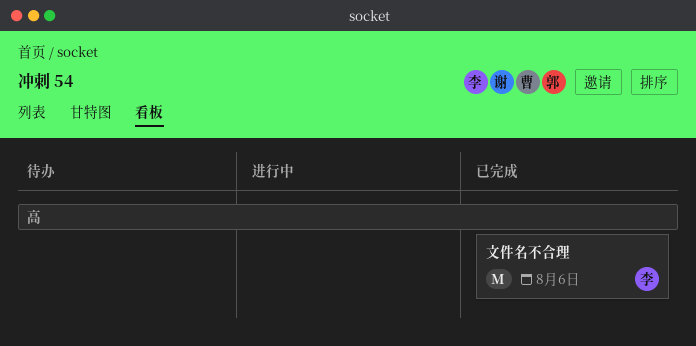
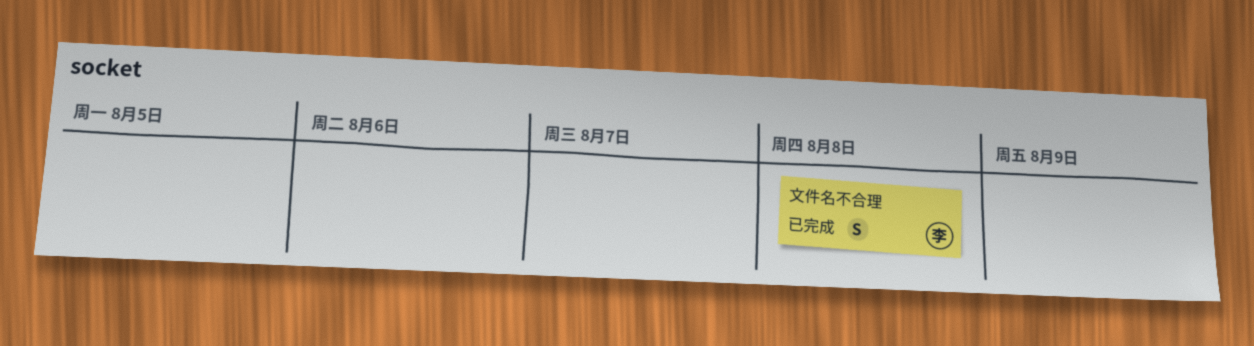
文件名不合理, estimate: M -> S
文件名不合理, due: Aug 6 -> Aug 8

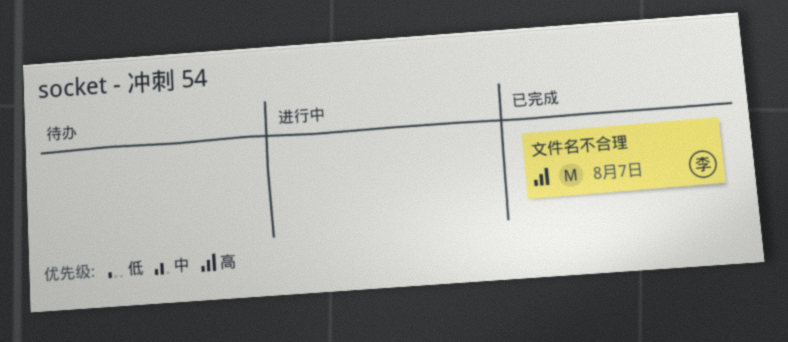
文件名不合理, estimate: S -> M
文件名不合理, due: Aug 8 -> Aug 7

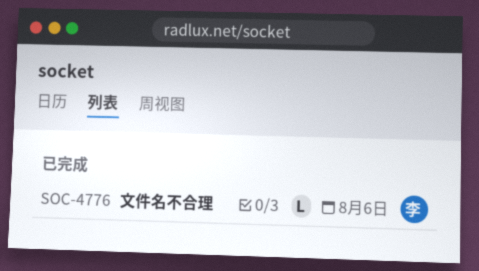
文件名不合理, estimate: M -> L
文件名不合理, due: Aug 7 -> Aug 6

